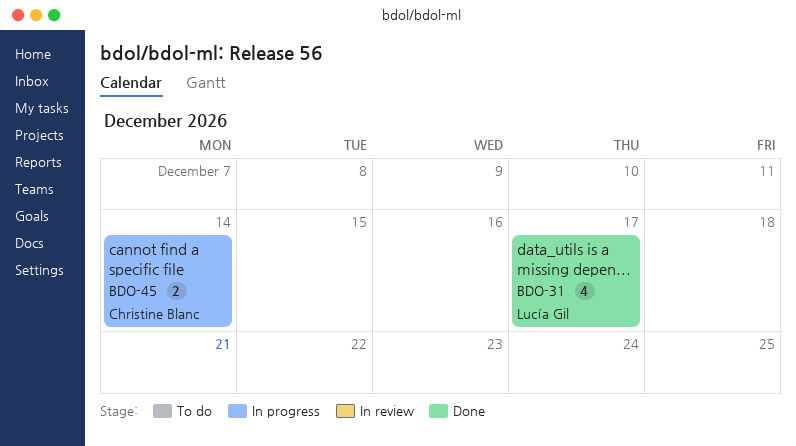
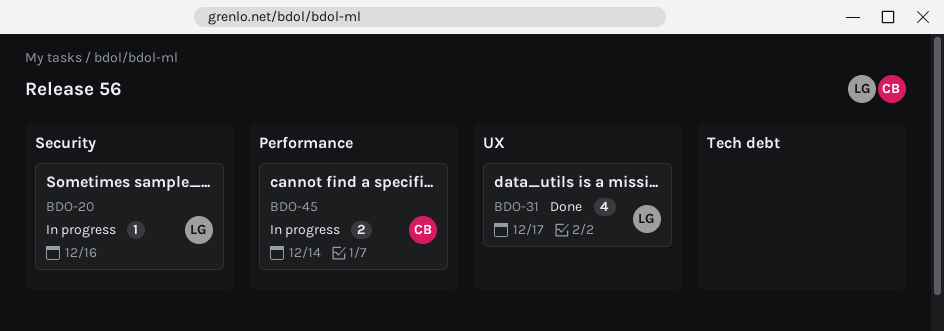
BDO-20: none -> present

